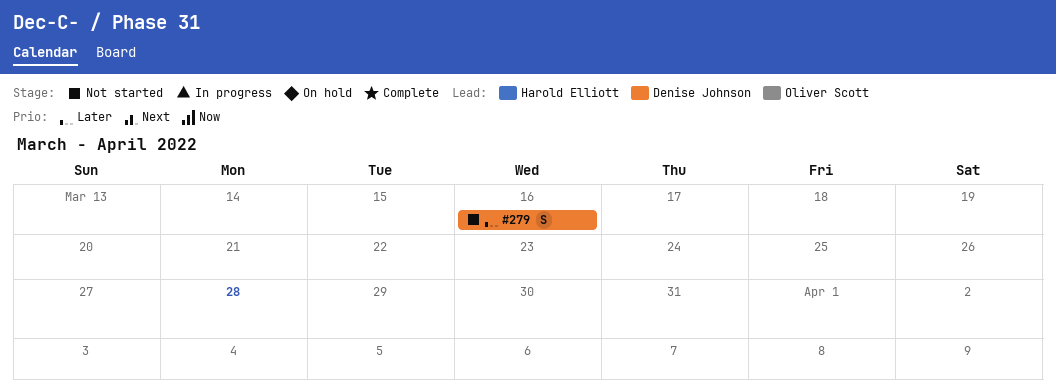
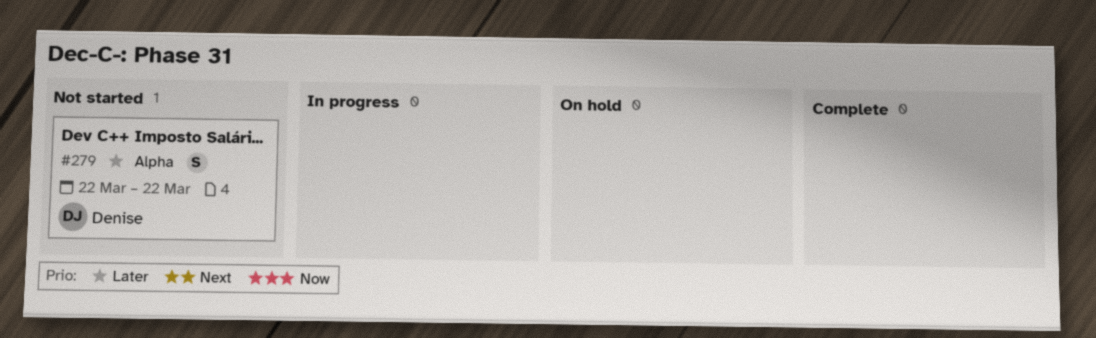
#279, start: Mar 16 -> Mar 22
#279, due: Mar 16 -> Mar 22

